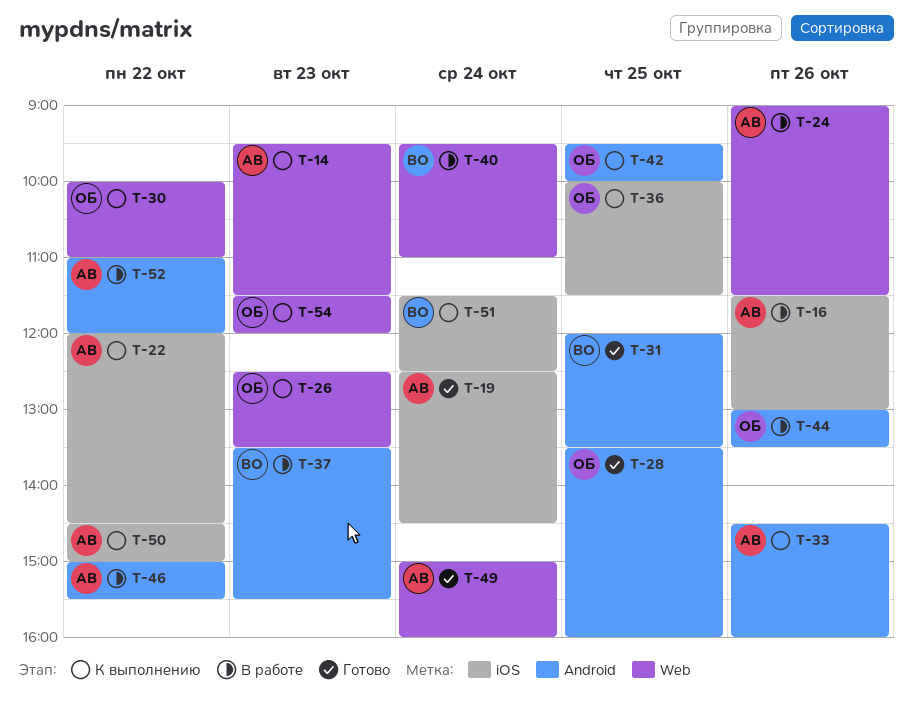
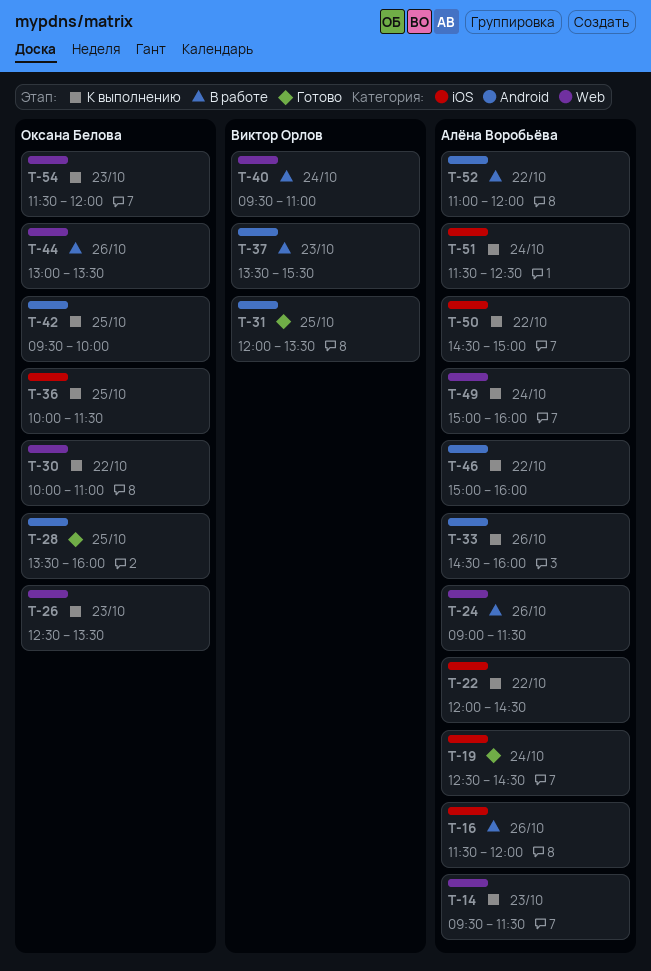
T-16, ends: 13:00 -> 12:00
T-44, label: Android -> Web
T-46, status: В работе -> К выполнению
T-46, ends: 15:30 -> 16:00
T-49, status: Готово -> К выполнению
T-51, owner: Виктор Орлов -> Алёна Воробьёва

